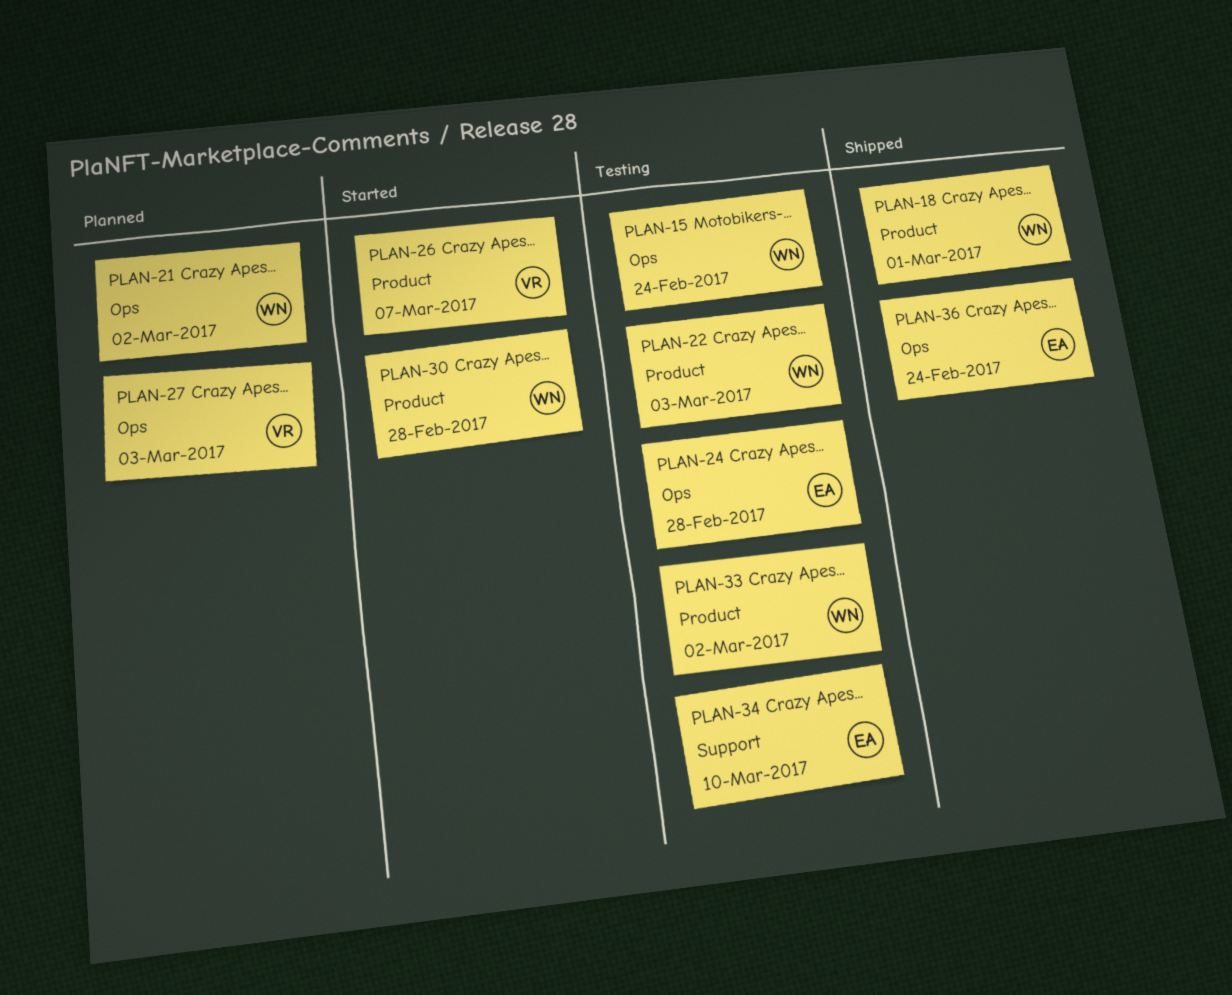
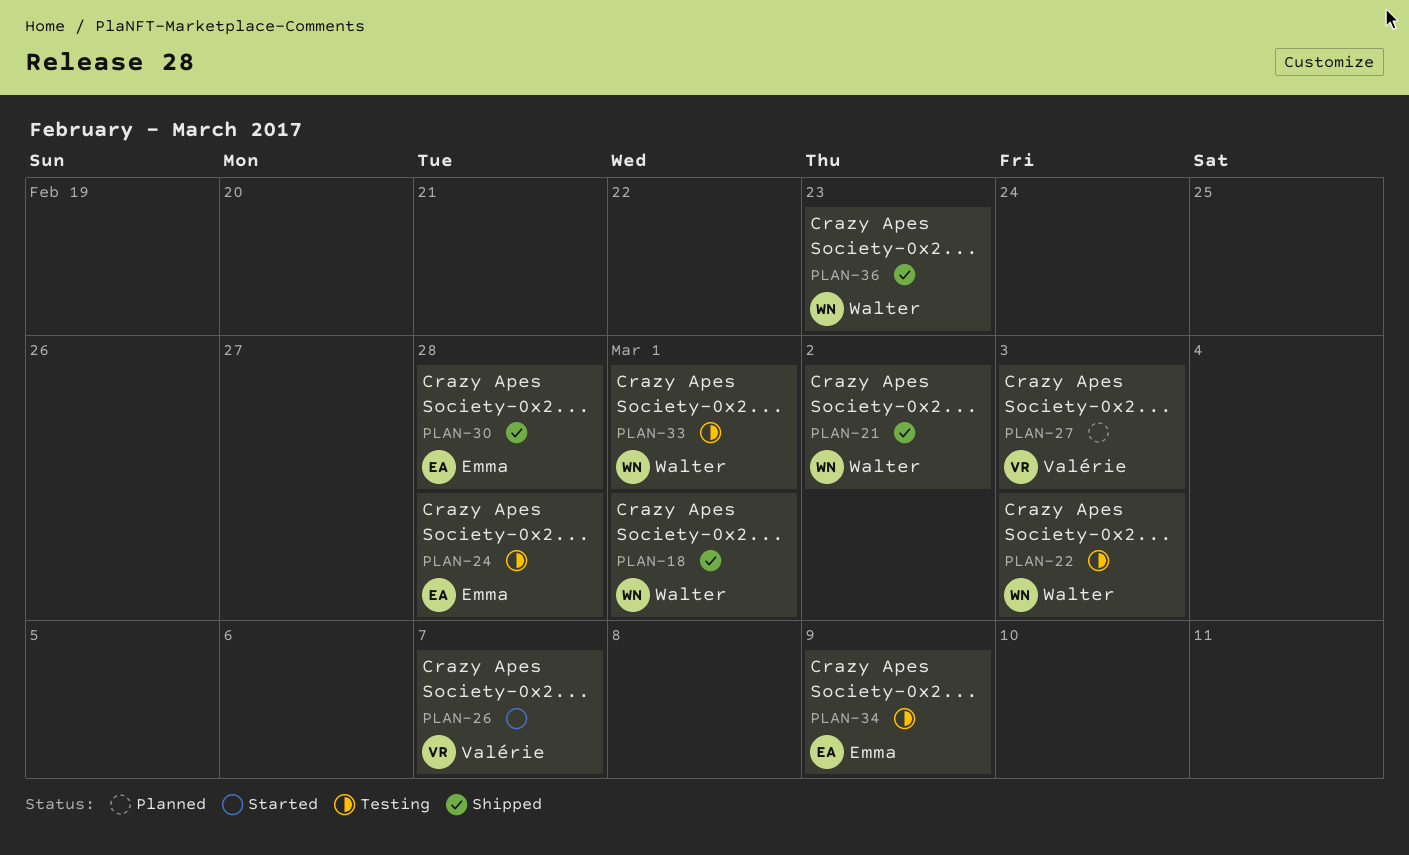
PLAN-15: present -> none
PLAN-21, status: Planned -> Shipped
PLAN-30, status: Started -> Shipped
PLAN-30, owner: Walter -> Emma
PLAN-33, due: Mar 2 -> Mar 1
PLAN-34, due: Mar 10 -> Mar 9
PLAN-36, owner: Emma -> Walter
PLAN-36, due: Feb 24 -> Feb 23

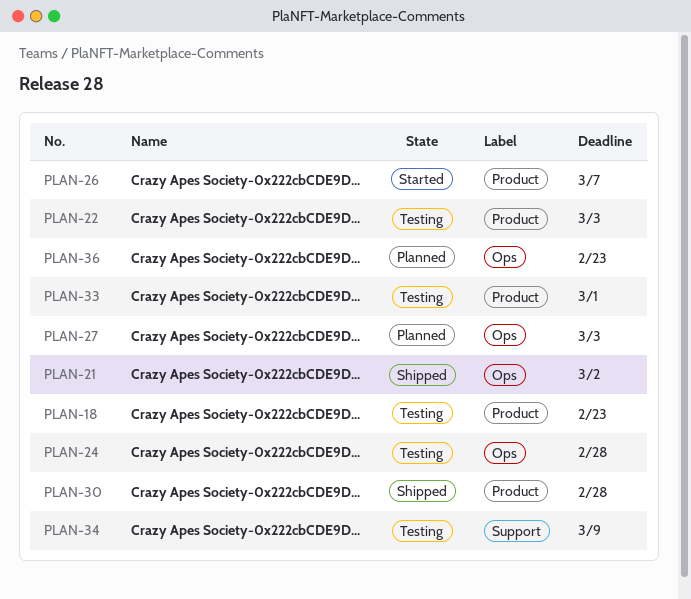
PLAN-18, status: Shipped -> Testing
PLAN-18, due: Mar 1 -> Feb 23
PLAN-36, status: Shipped -> Planned

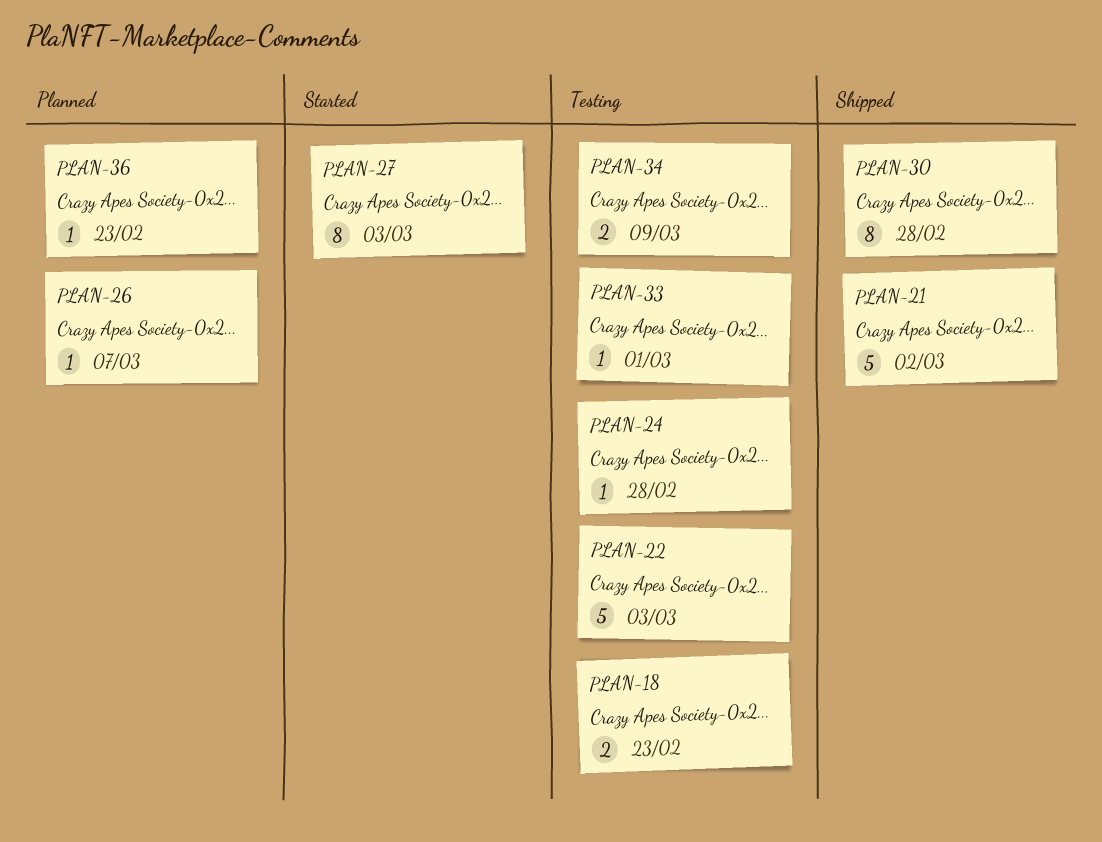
PLAN-26, status: Started -> Planned
PLAN-27, status: Planned -> Started

